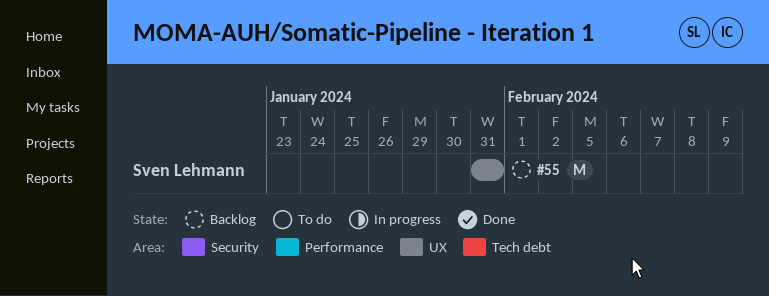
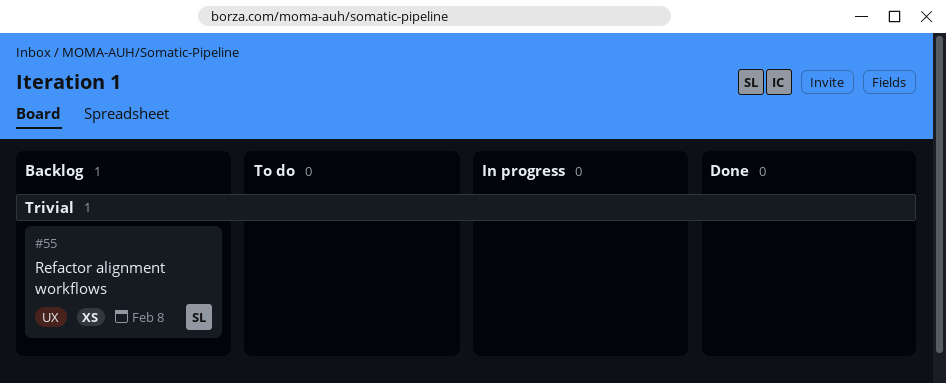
#55, estimate: M -> XS
#55, due: Jan 31 -> Feb 8

